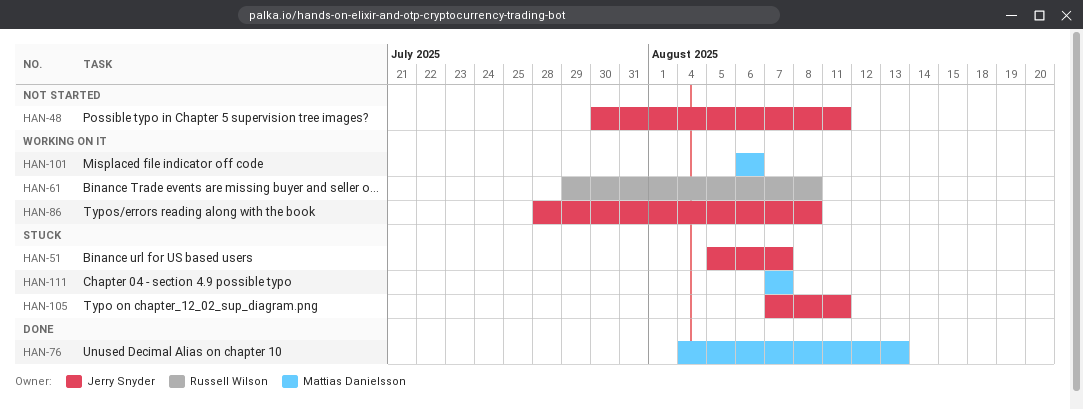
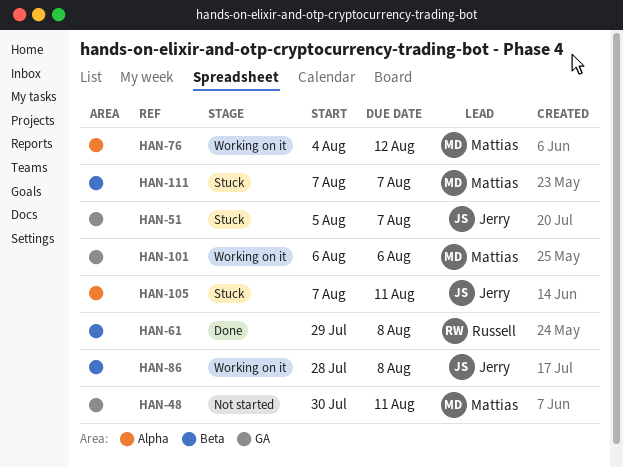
HAN-48, owner: Jerry Snyder -> Mattias Danielsson
HAN-61, status: Working on it -> Done
HAN-76, status: Done -> Working on it
HAN-76, due: Aug 13 -> Aug 12

